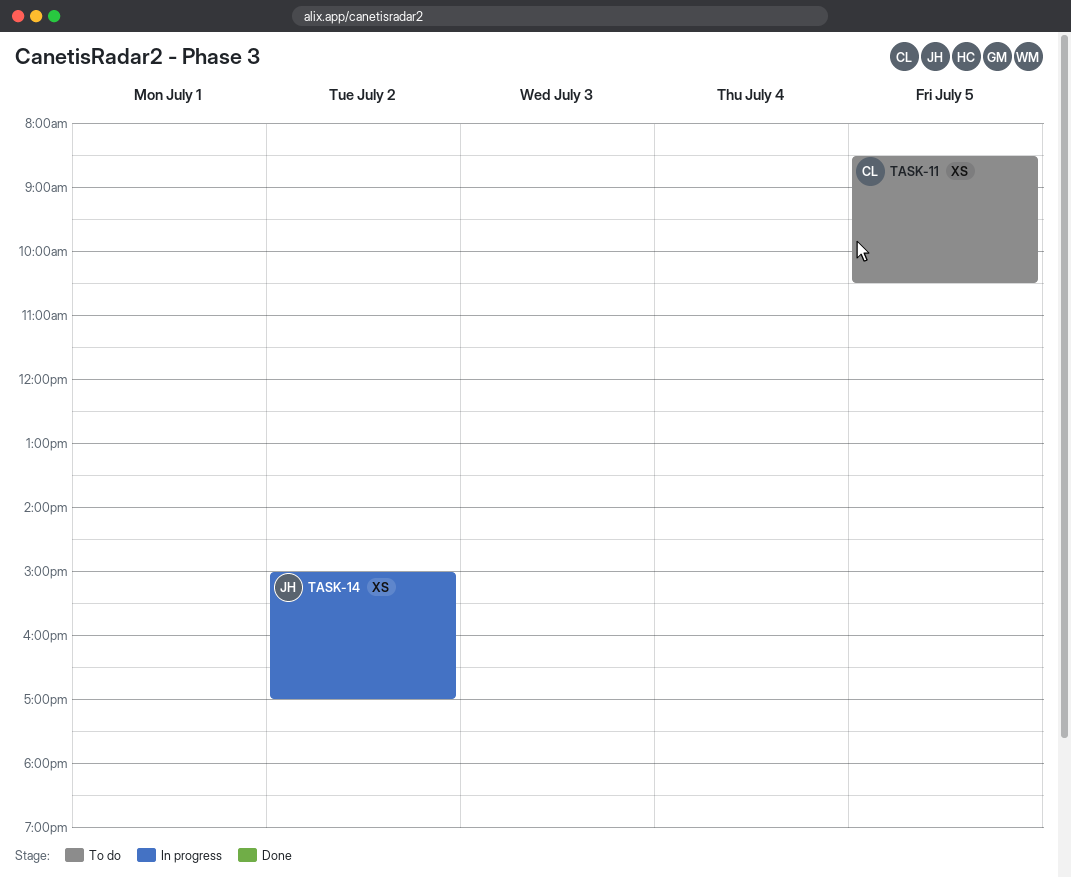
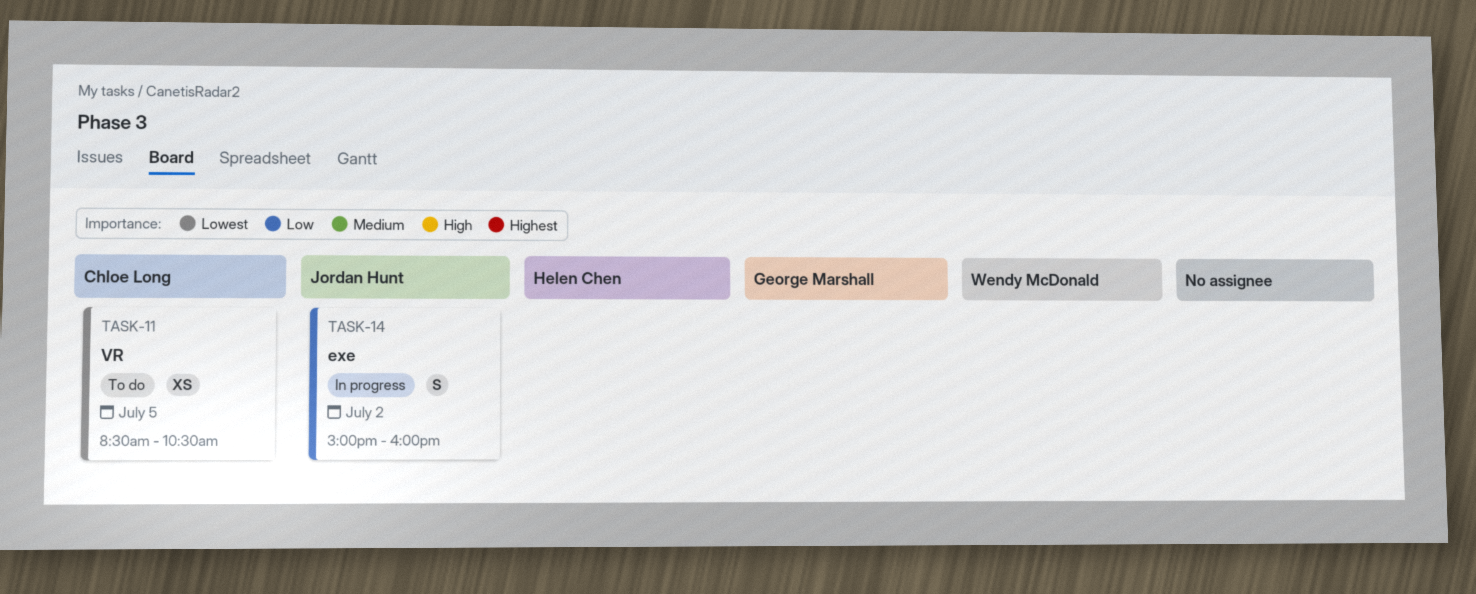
TASK-14, estimate: XS -> S
TASK-14, ends: 17:00 -> 16:00

